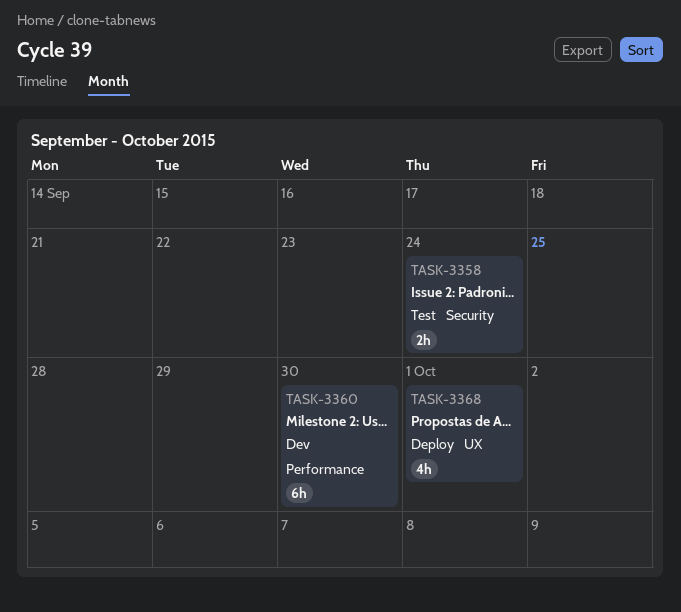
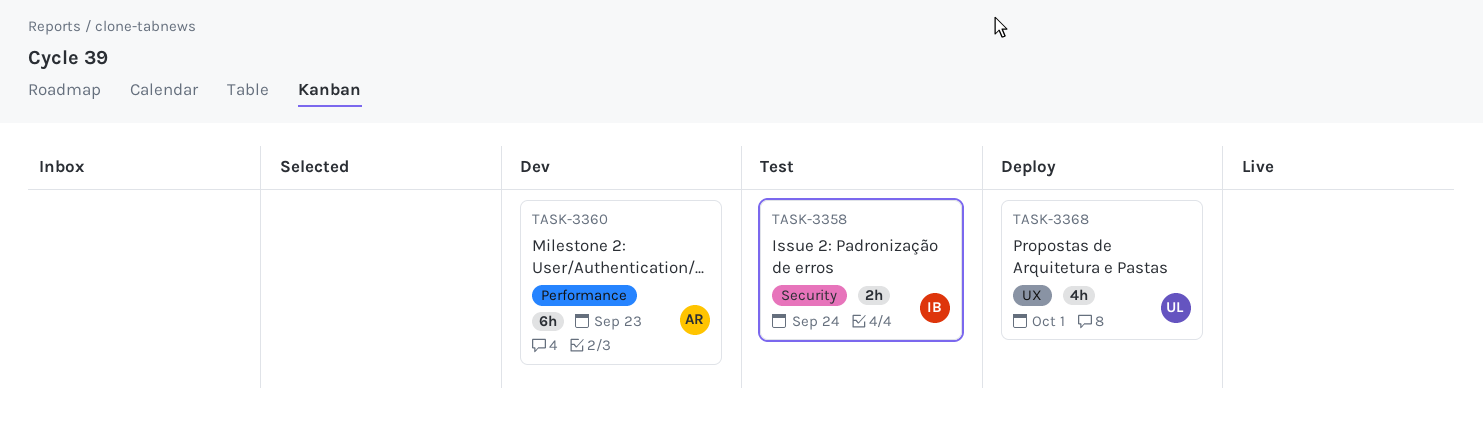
TASK-3360, due: Sep 30 -> Sep 23

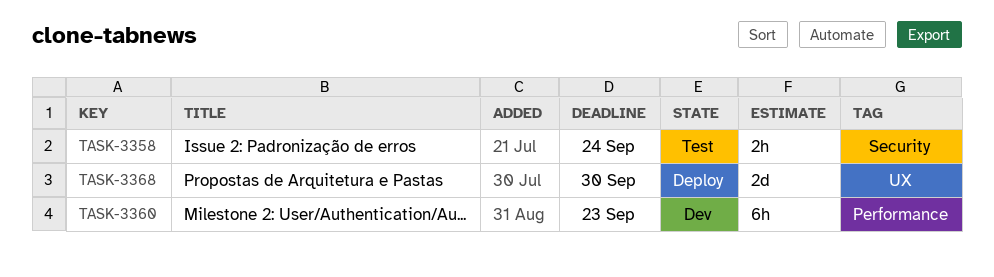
TASK-3368, estimate: 4h -> 2d
TASK-3368, due: Oct 1 -> Sep 30

